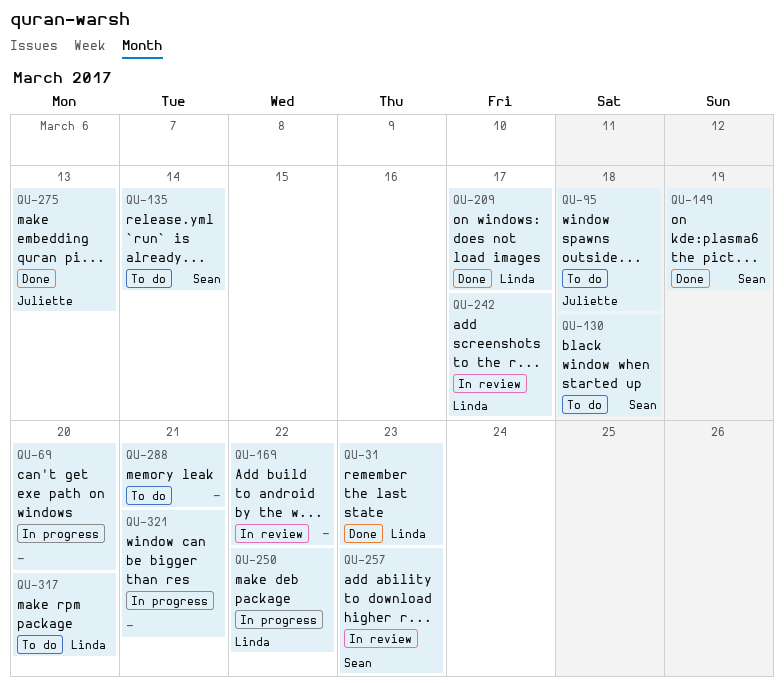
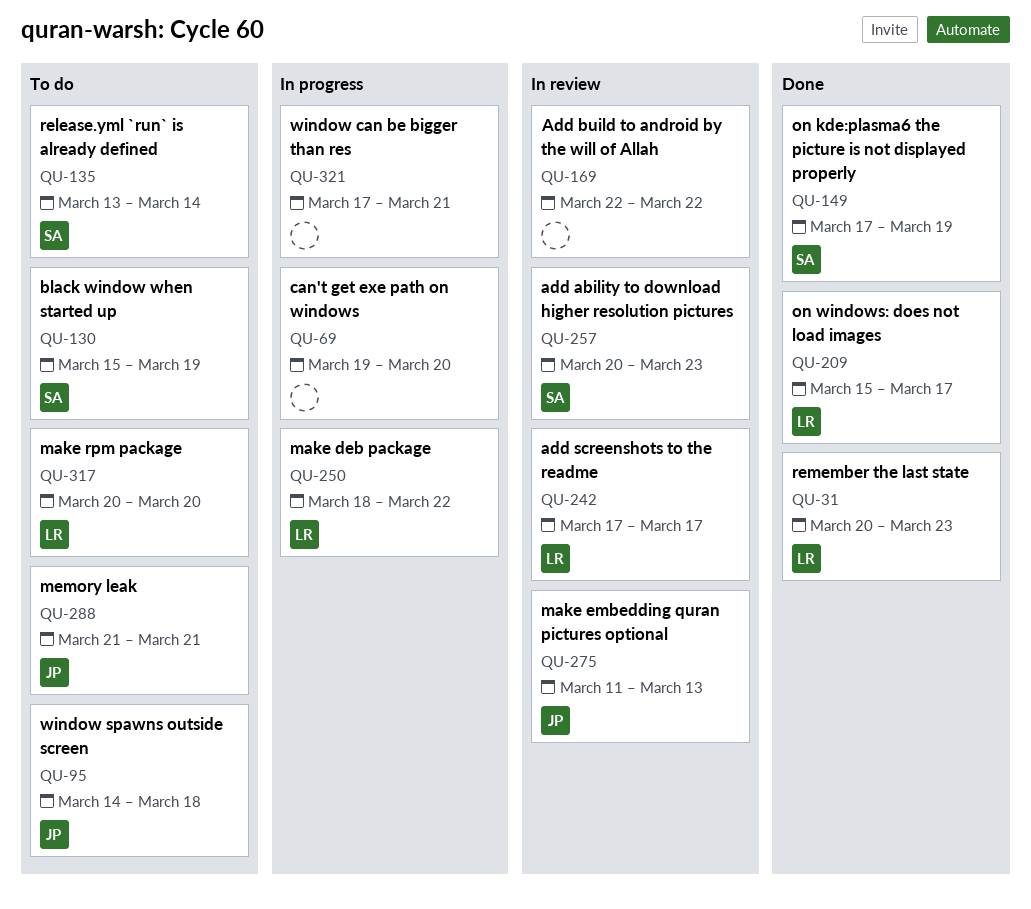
QU-130, due: Mar 18 -> Mar 19
QU-275, status: Done -> In review
QU-288, owner: none -> Juliette

